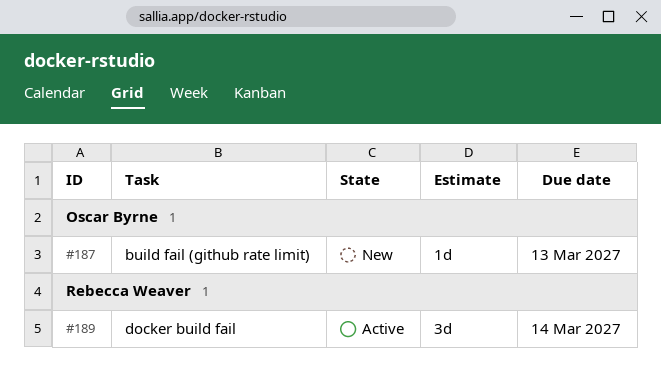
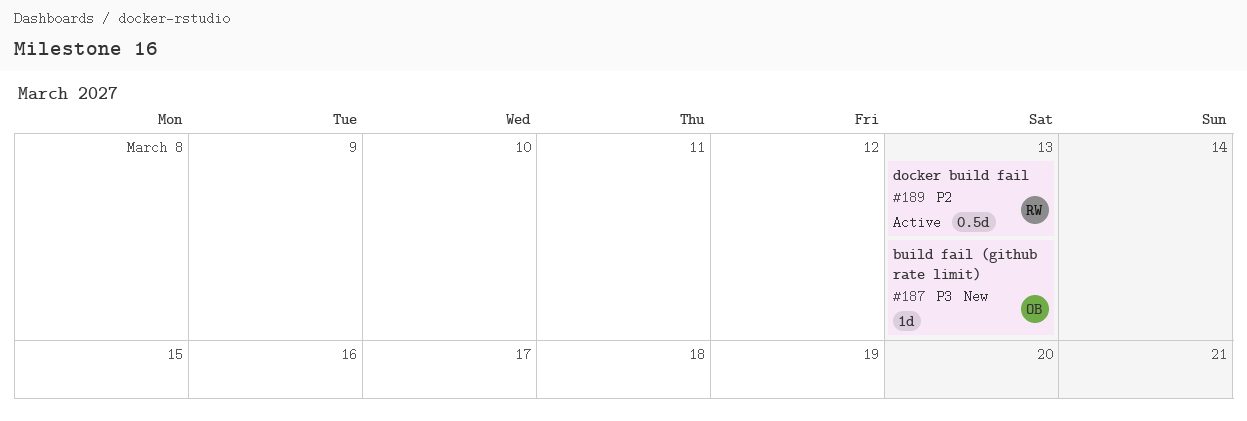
#189, estimate: 3d -> 0.5d
#189, due: Mar 14 -> Mar 13

